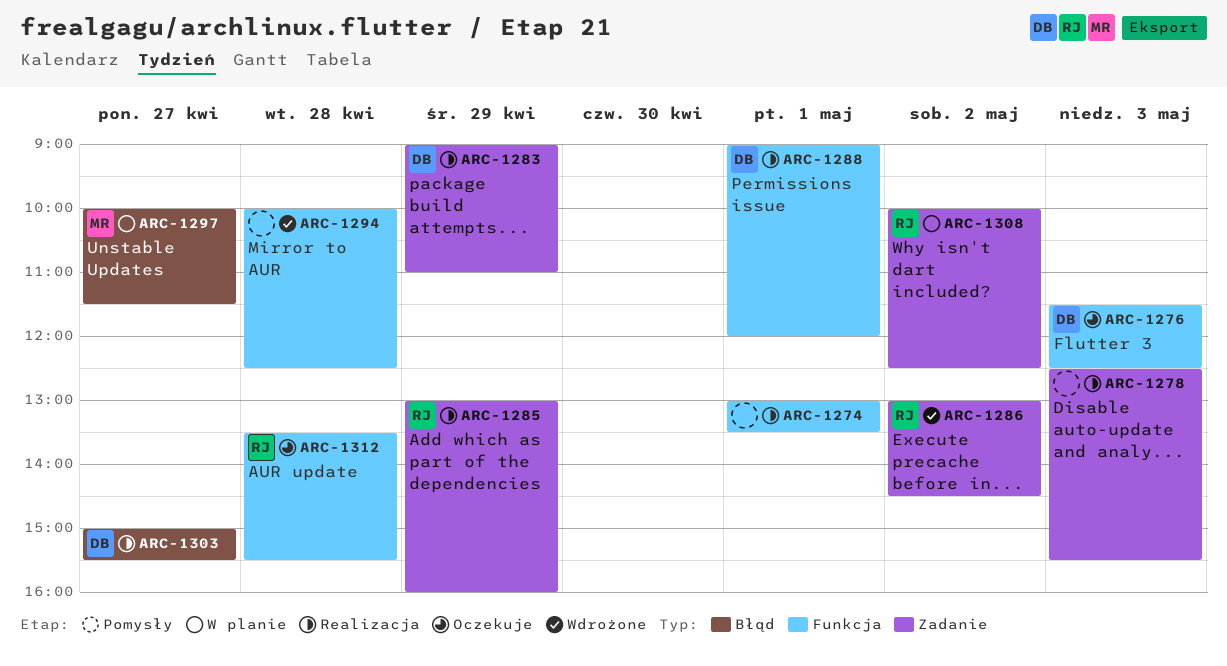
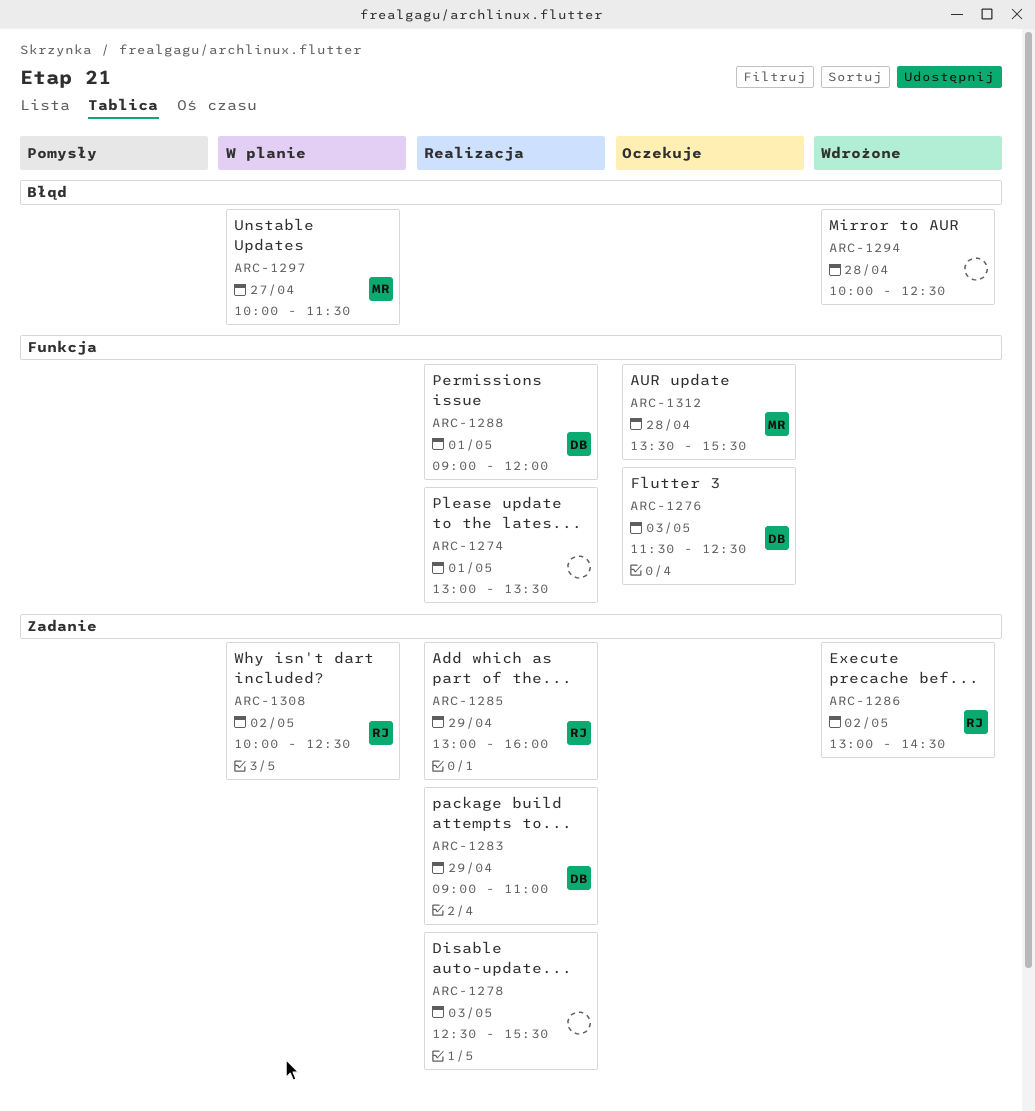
ARC-1294, label: Funkcja -> Błąd
ARC-1303: present -> none
ARC-1312, owner: RJ -> MR

